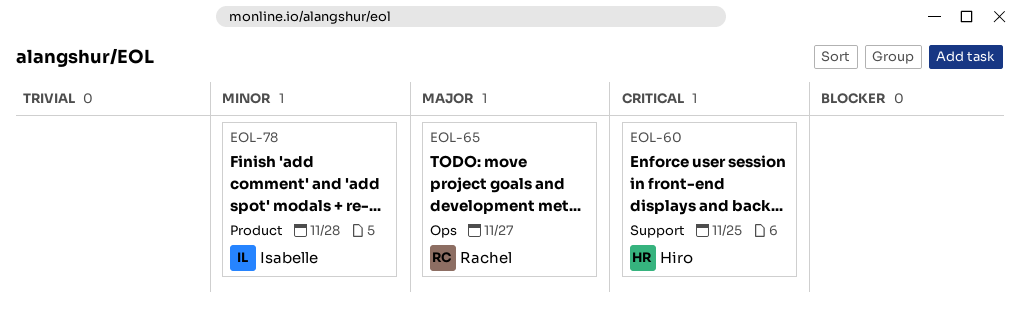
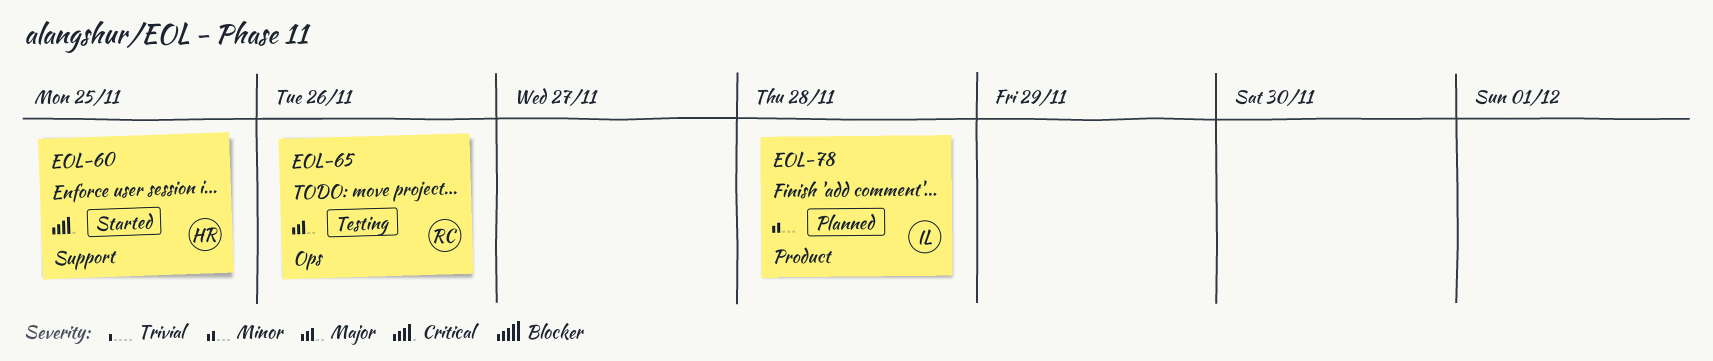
EOL-65, due: Nov 27 -> Nov 26

